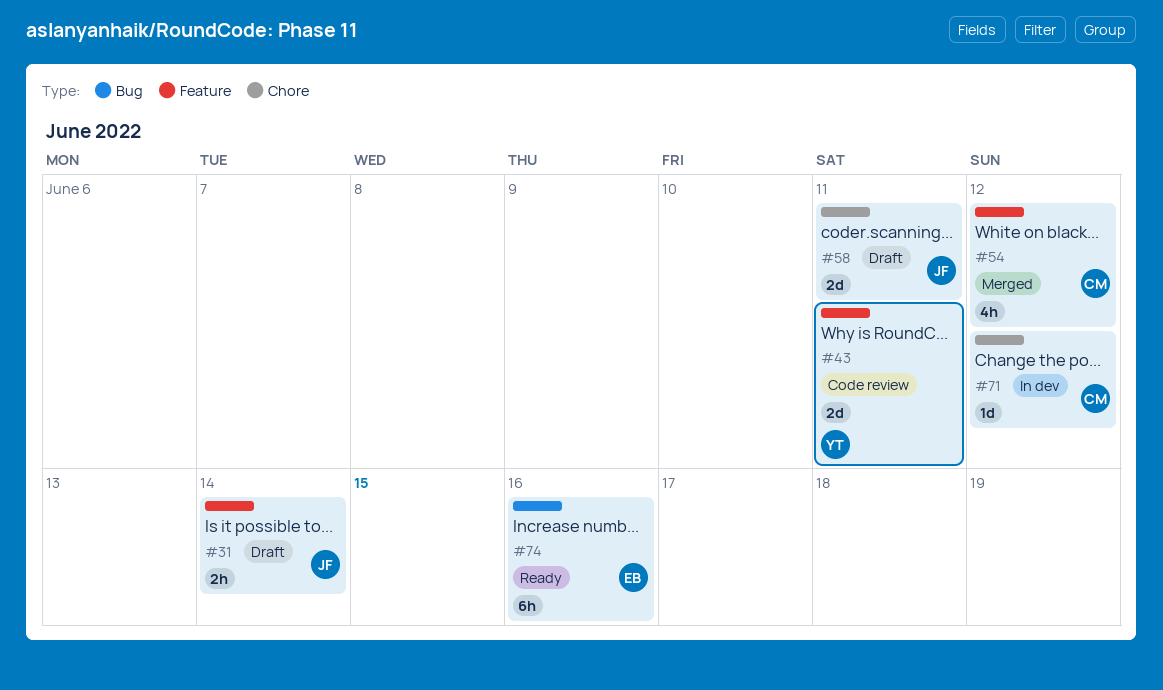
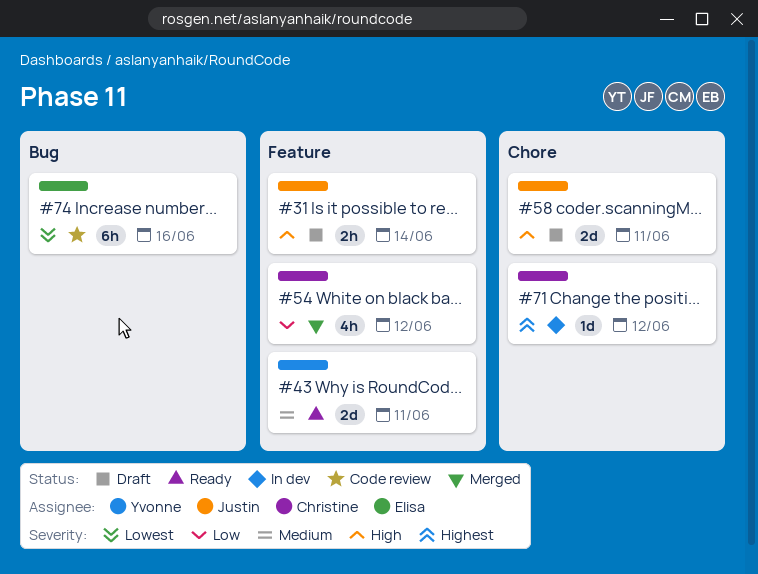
#43, status: Code review -> Ready
#74, status: Ready -> Code review

